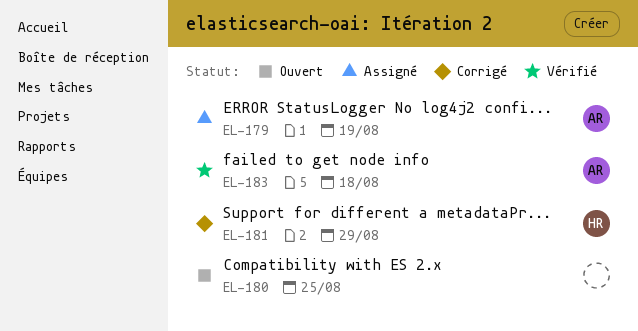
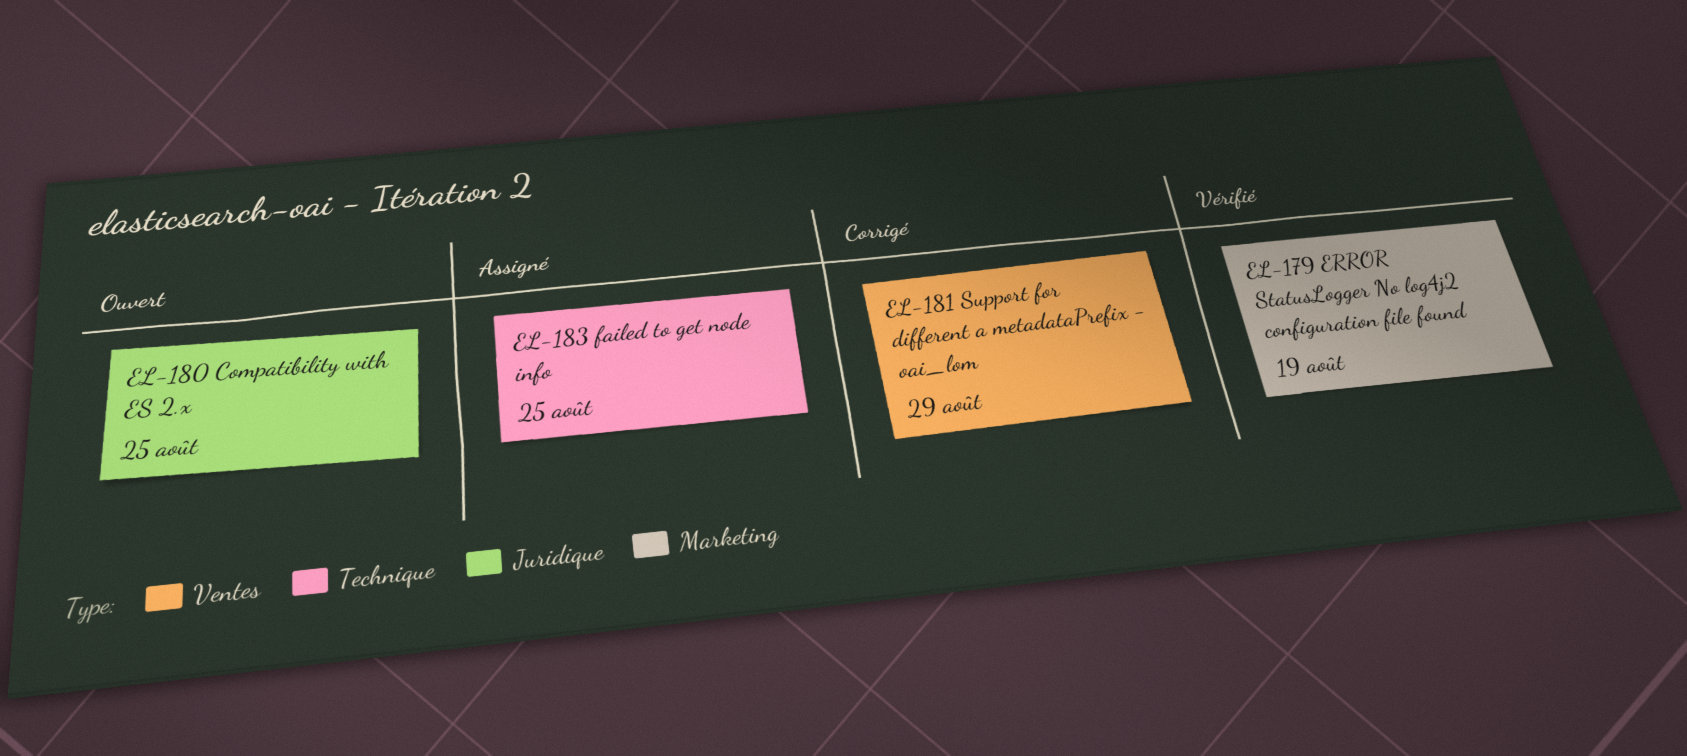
EL-179, status: Assigné -> Vérifié
EL-183, status: Vérifié -> Assigné
EL-183, due: Aug 18 -> Aug 25

